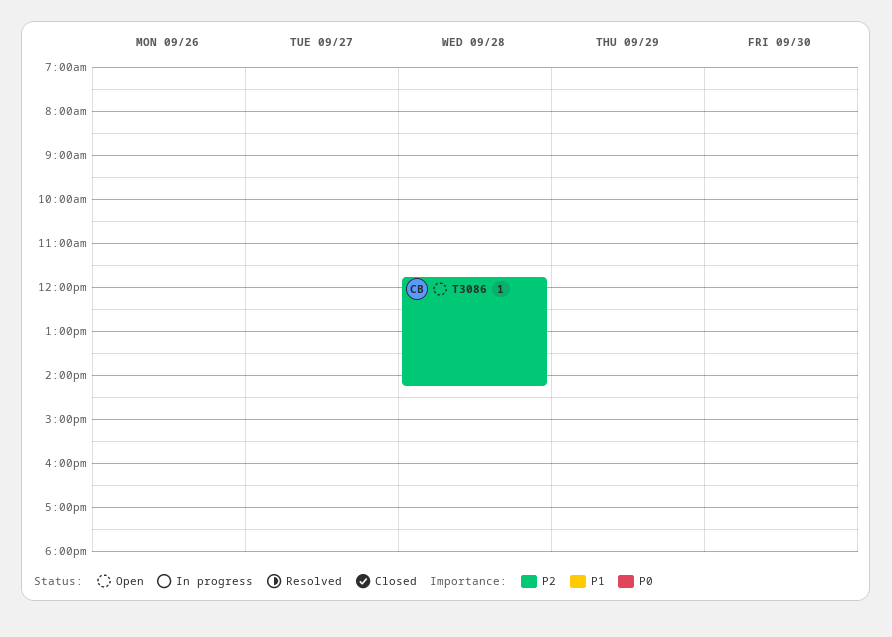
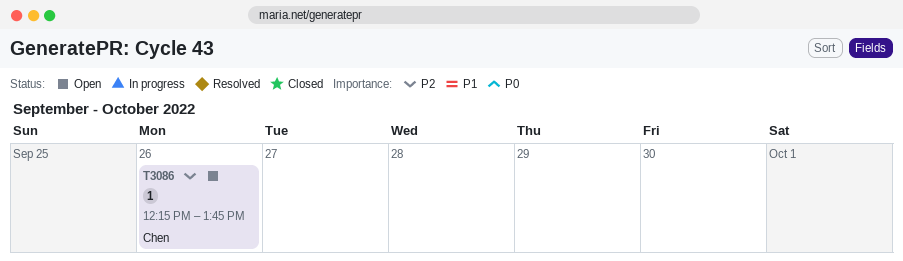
T3086, day: Sep 28 -> Sep 26
T3086, begins: 11:45 -> 12:15
T3086, ends: 14:15 -> 13:45

